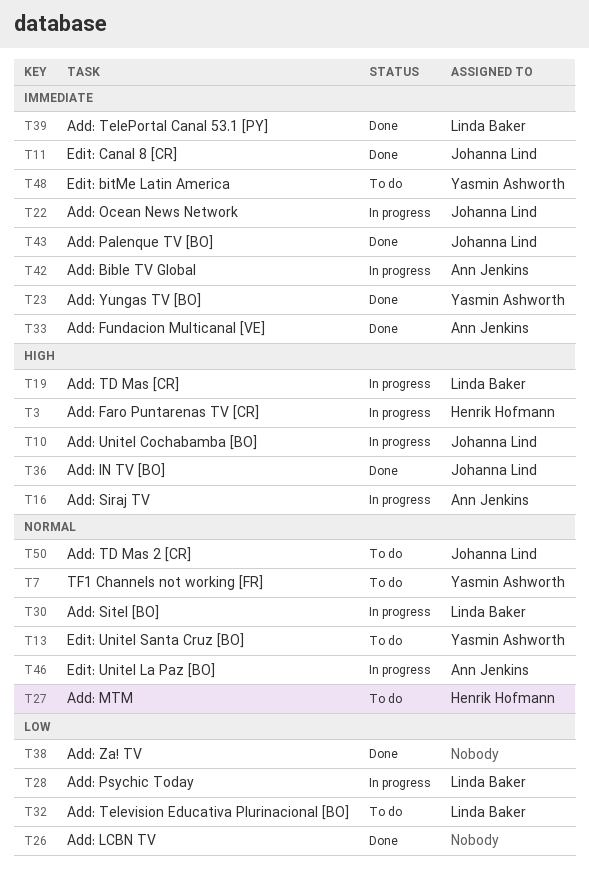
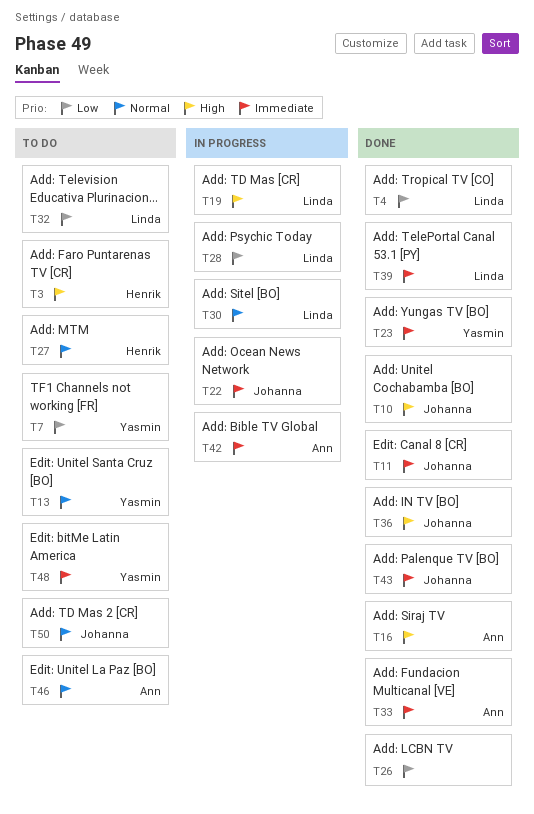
T3, status: In progress -> To do
T4: none -> present
T7, priority: Normal -> Low
T10, status: In progress -> Done
T16, status: In progress -> Done
T38: present -> none
T46, status: In progress -> To do

